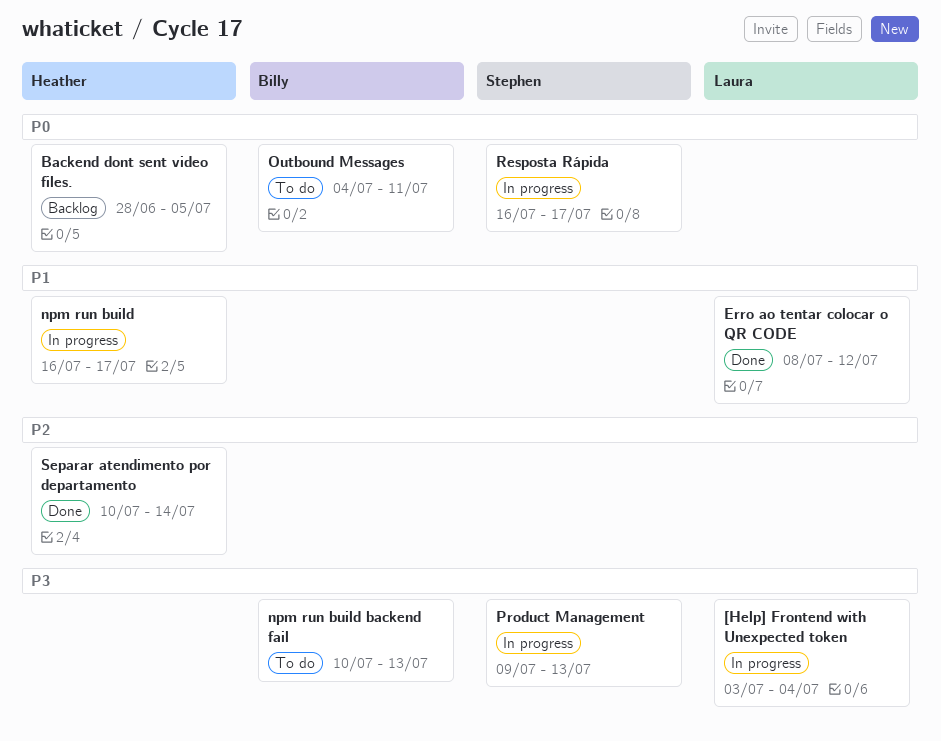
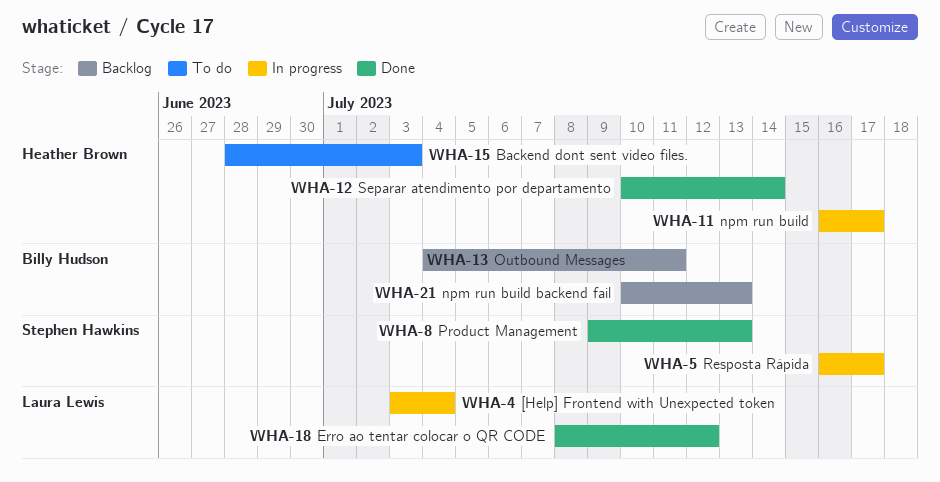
Backend dont sent video files., status: Backlog -> To do
Backend dont sent video files., due: Jul 5 -> Jul 3
npm run build backend fail, status: To do -> Backlog
Outbound Messages, status: To do -> Backlog
Product Management, status: In progress -> Done

